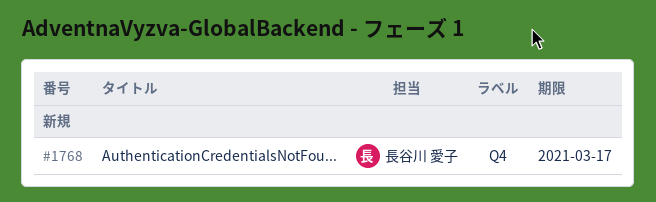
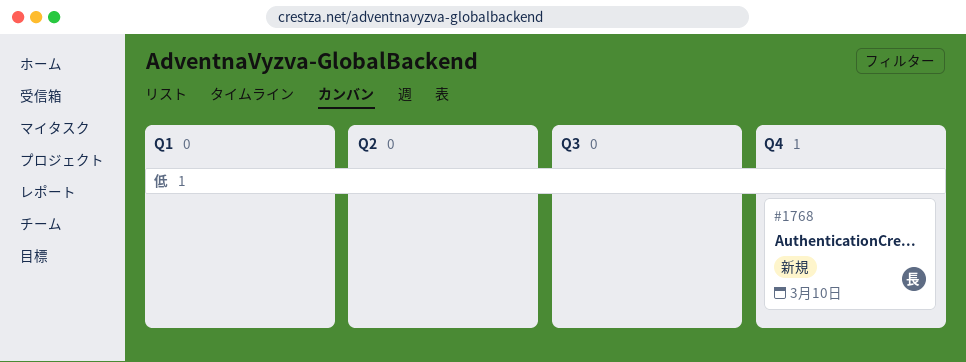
#1768, due: Mar 17 -> Mar 10

